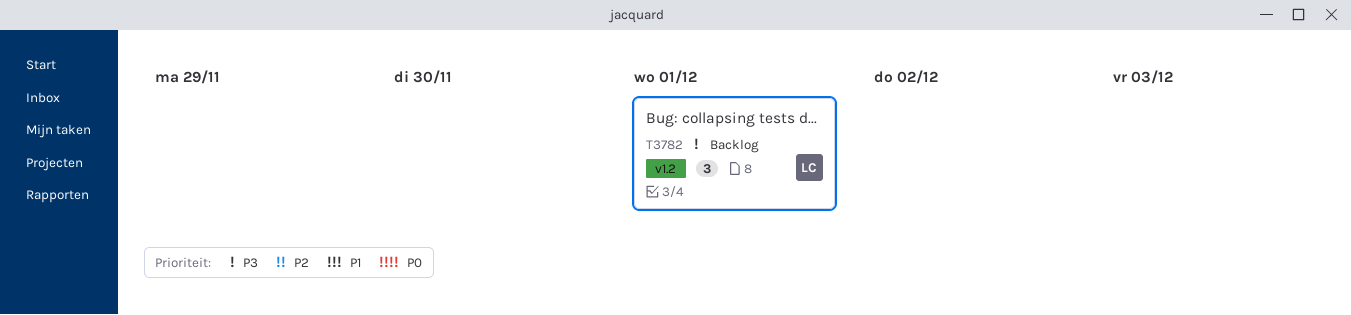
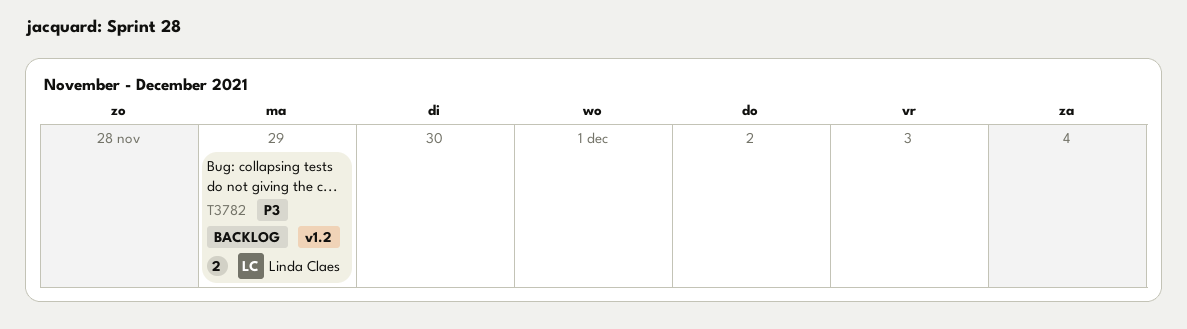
T3782, estimate: 3 -> 2
T3782, due: Dec 1 -> Nov 29

